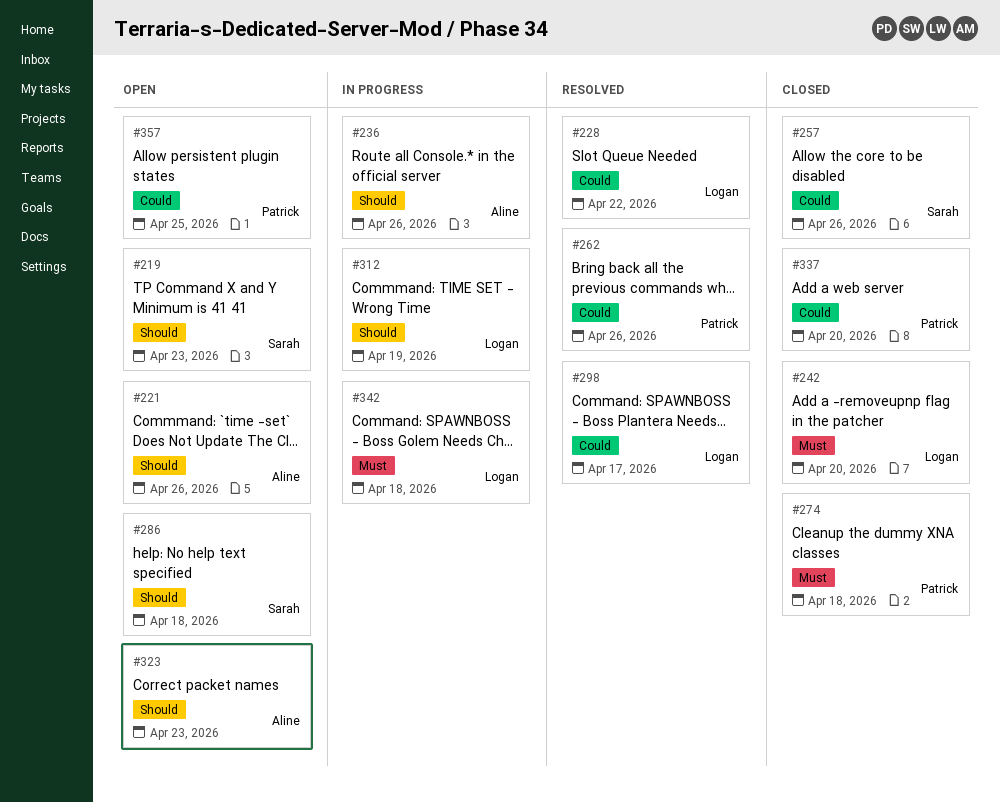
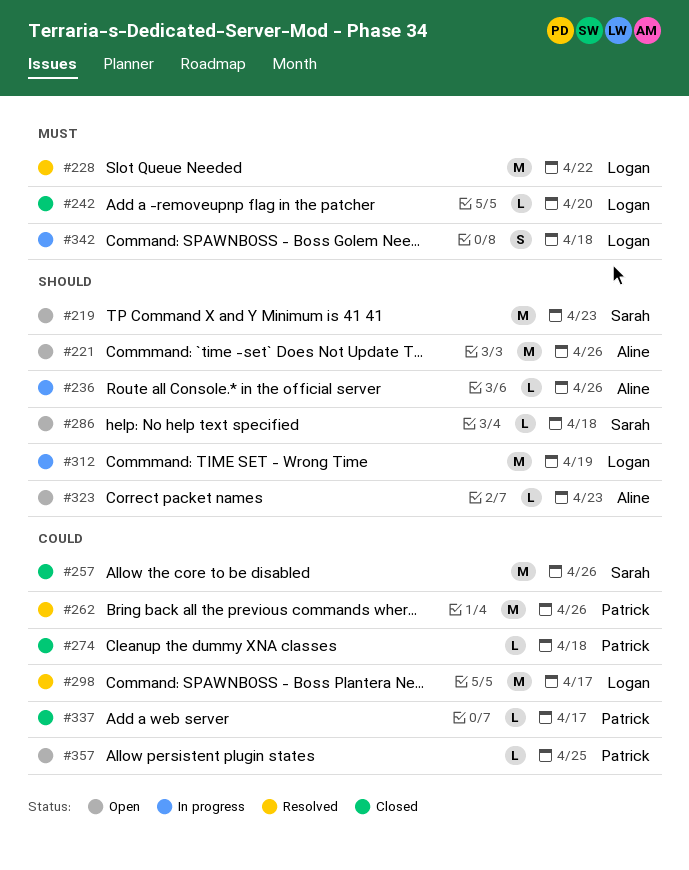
#228, priority: Could -> Must
#274, priority: Must -> Could
#337, due: Apr 20 -> Apr 17

